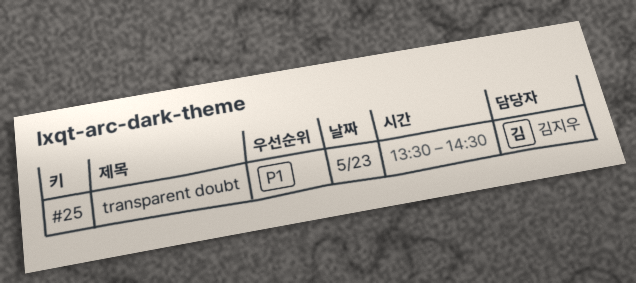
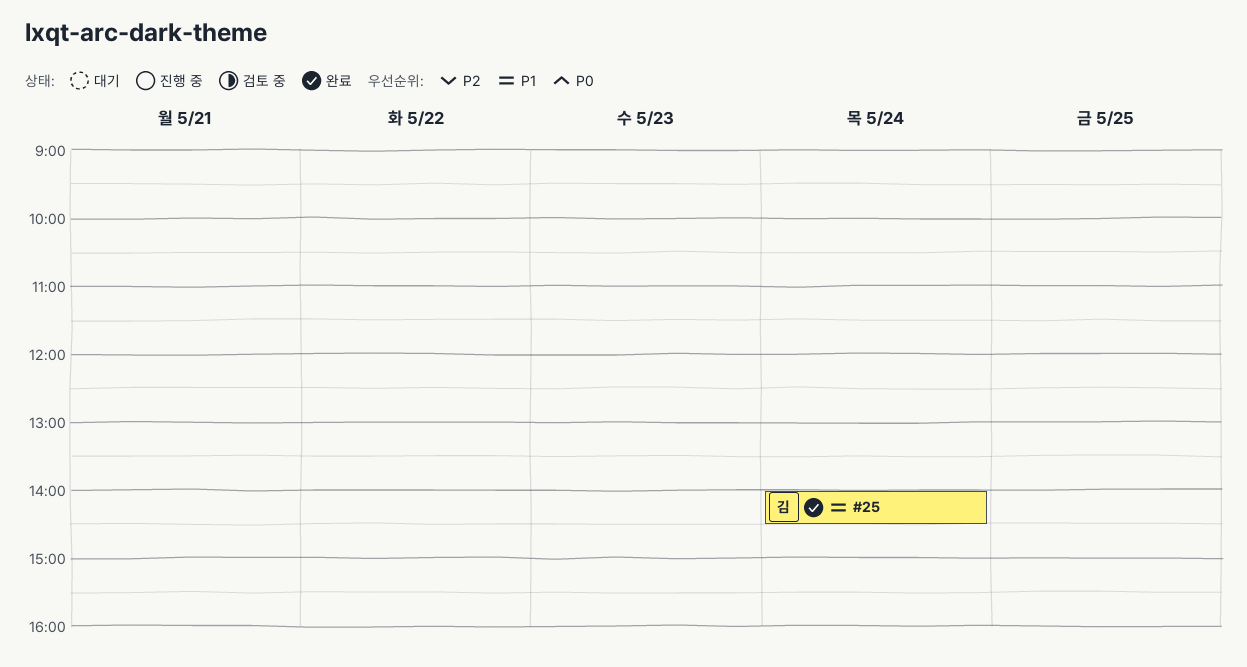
#25, day: May 23 -> May 24
#25, begins: 13:30 -> 14:00

